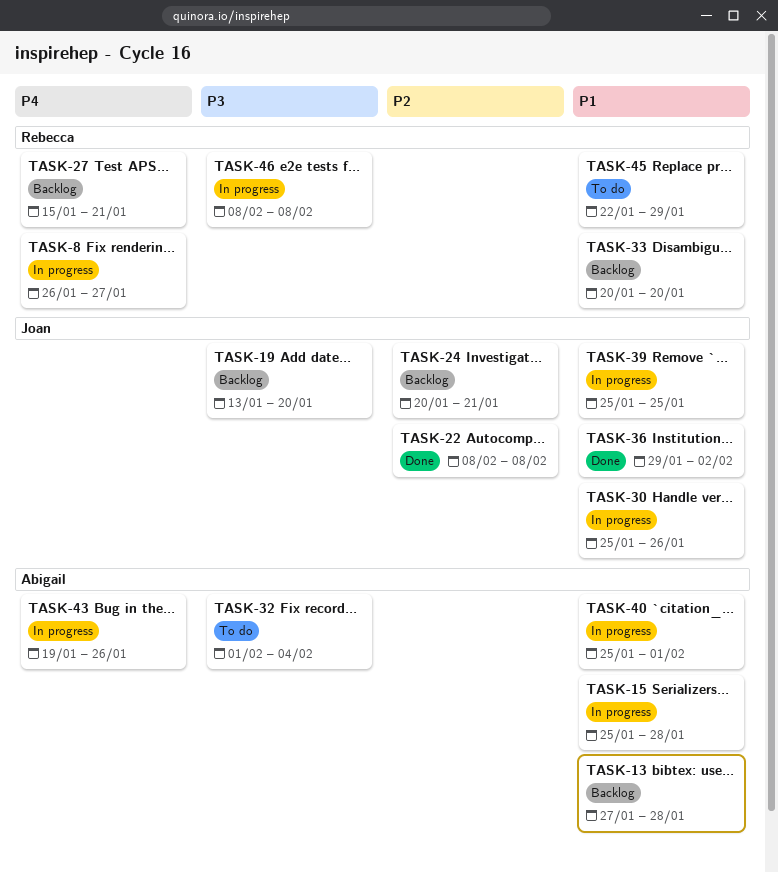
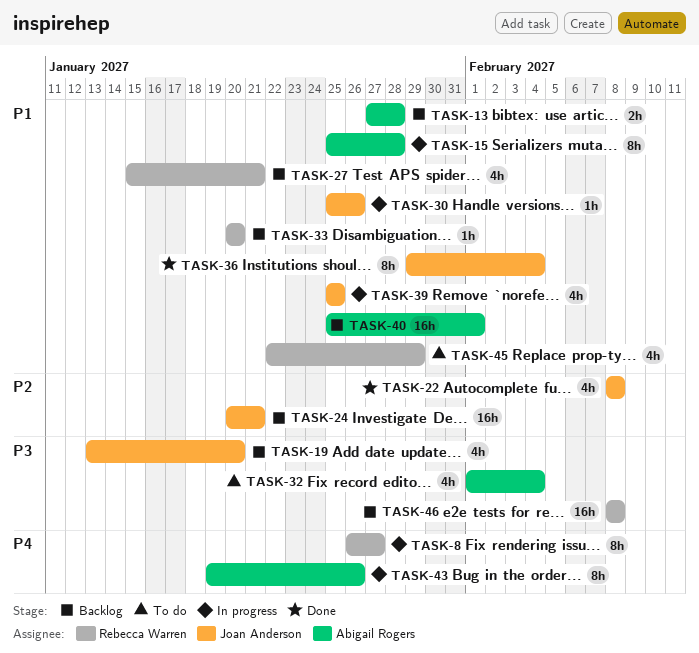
TASK-27, priority: P4 -> P1
TASK-36, due: Feb 2 -> Feb 4
TASK-40, status: In progress -> Backlog
TASK-46, status: In progress -> Backlog

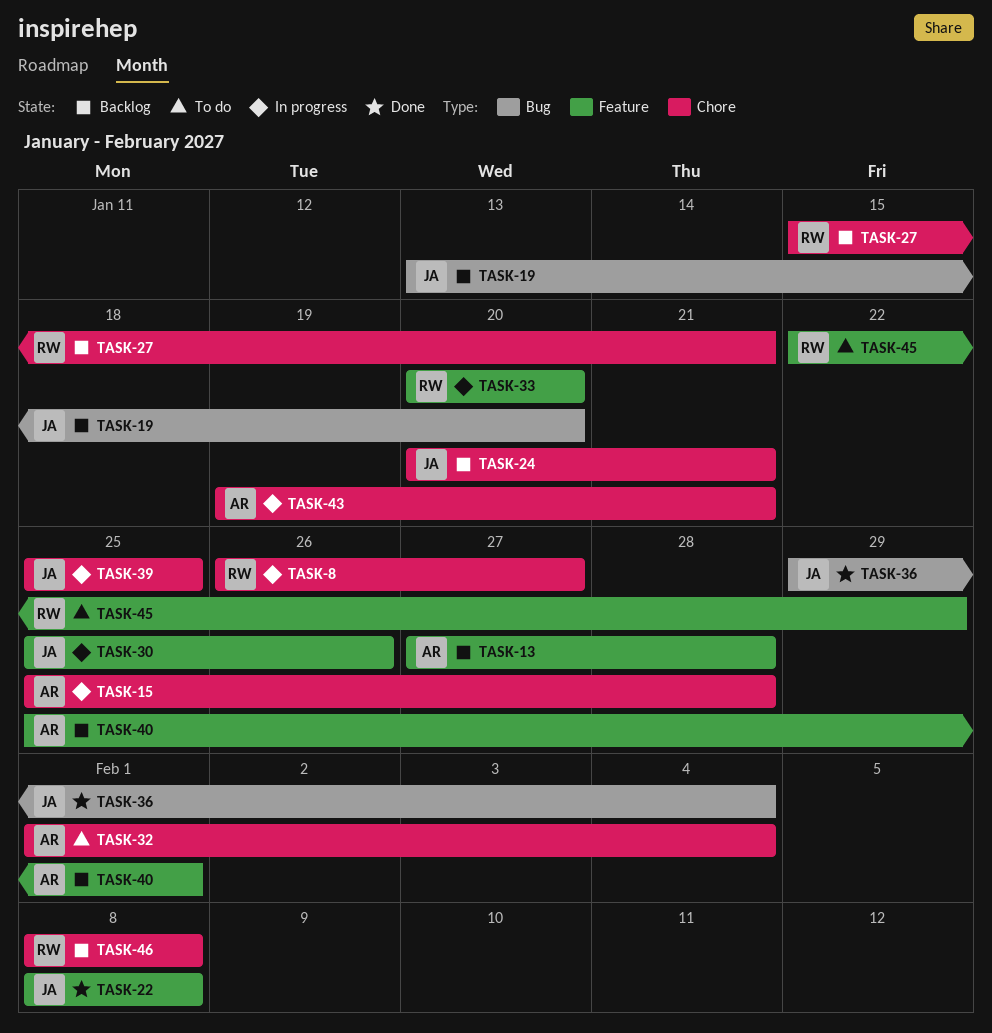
TASK-33, status: Backlog -> In progress
TASK-43, due: Jan 26 -> Jan 21

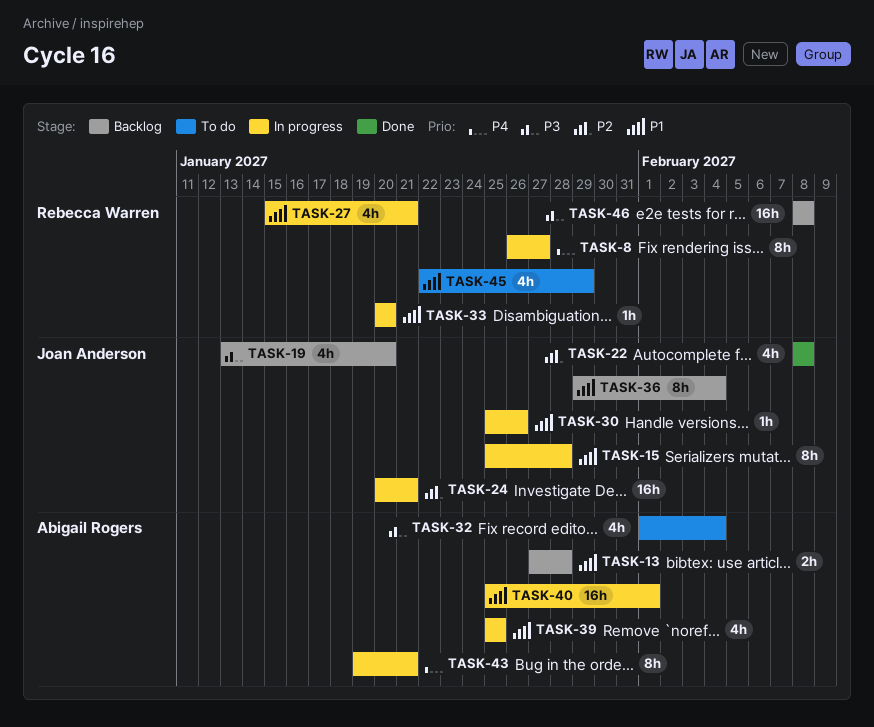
TASK-15, owner: Abigail Rogers -> Joan Anderson
TASK-24, status: Backlog -> In progress
TASK-27, status: Backlog -> In progress
TASK-36, status: Done -> Backlog
TASK-39, owner: Joan Anderson -> Abigail Rogers
TASK-40, status: Backlog -> In progress

